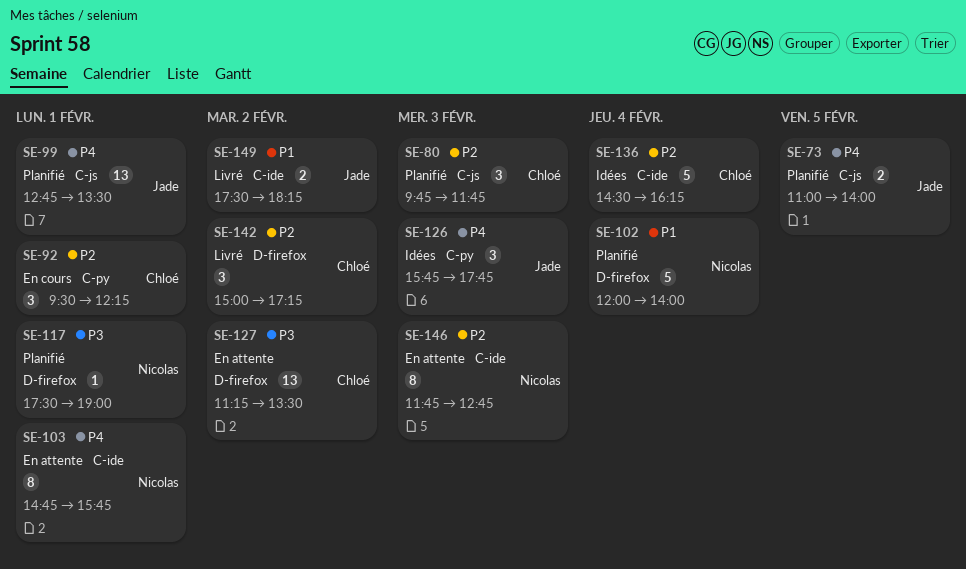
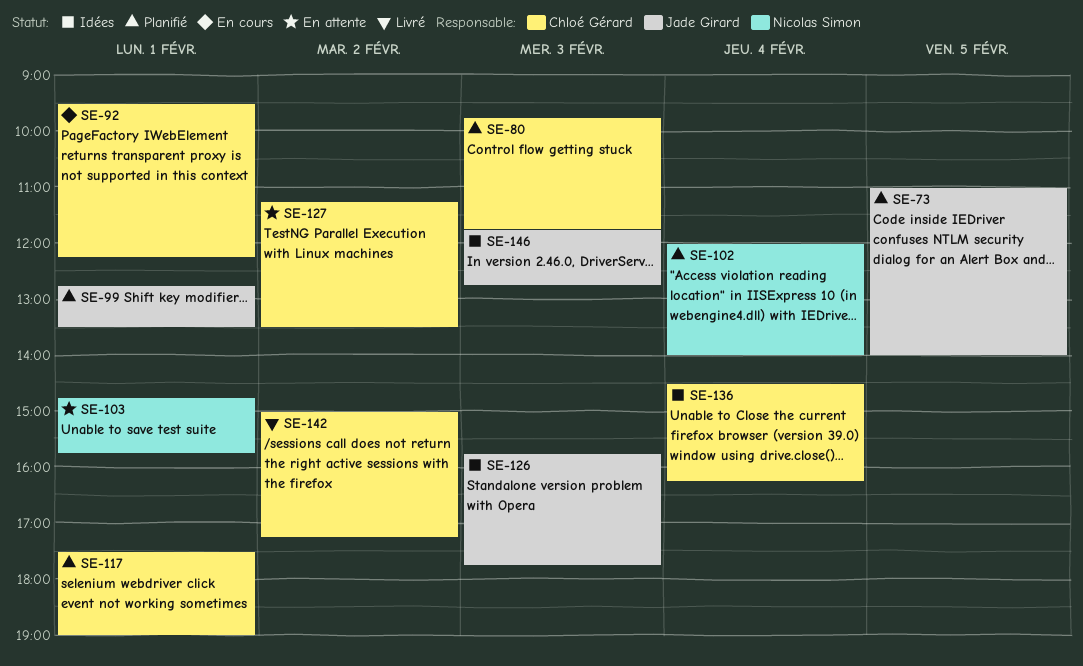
SE-117, owner: Nicolas Simon -> Chloé Gérard
SE-146, status: En attente -> Idées
SE-146, owner: Nicolas Simon -> Jade Girard
SE-149: present -> none

